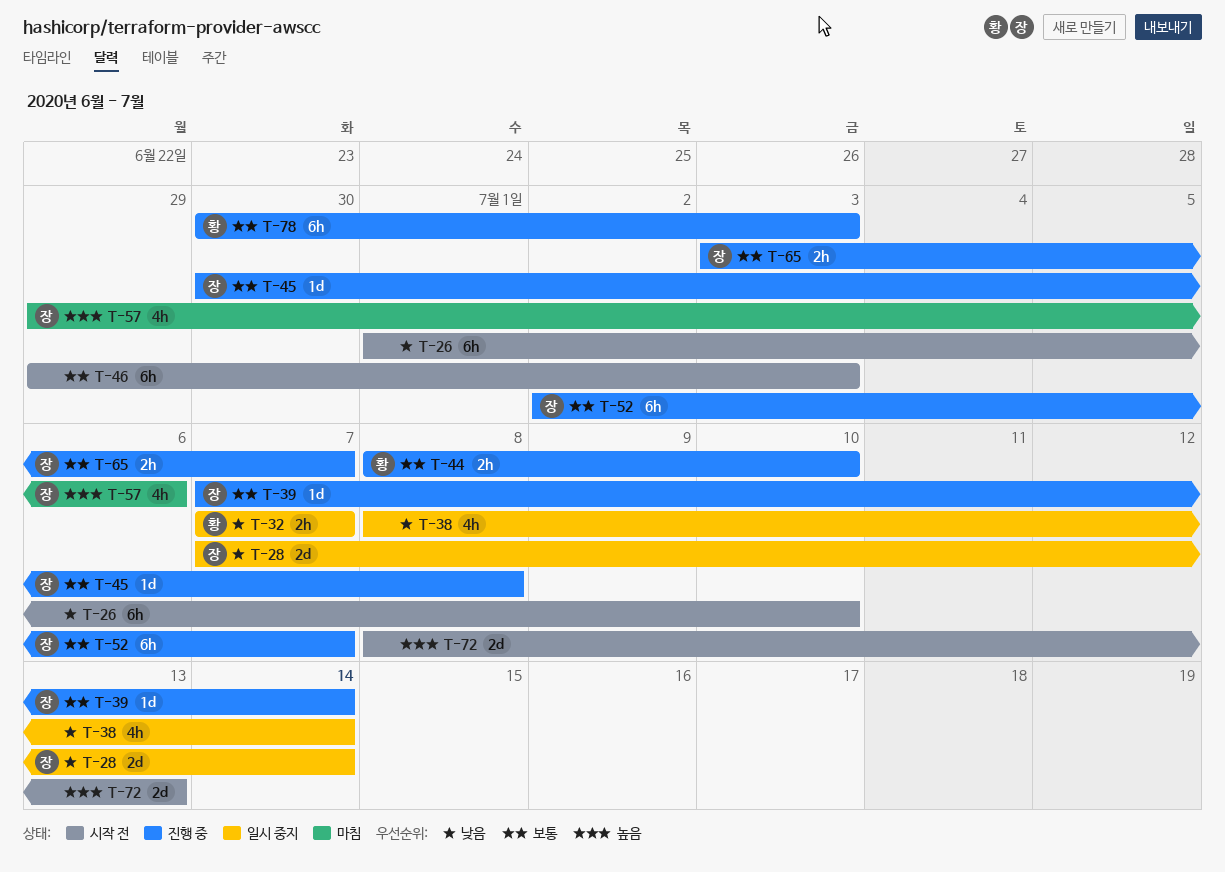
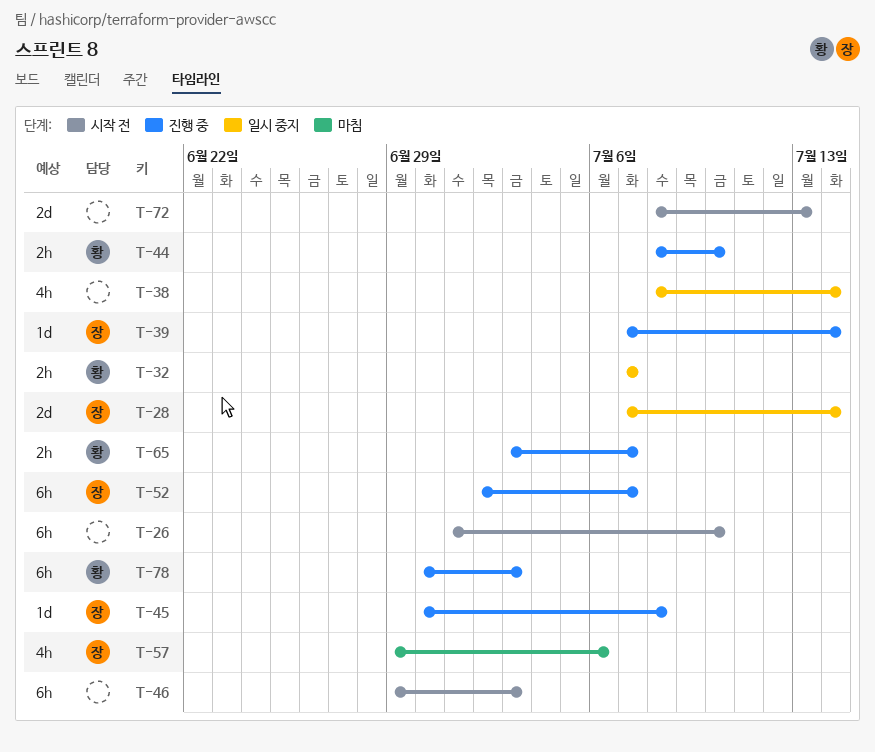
T-65, owner: 장 -> 황

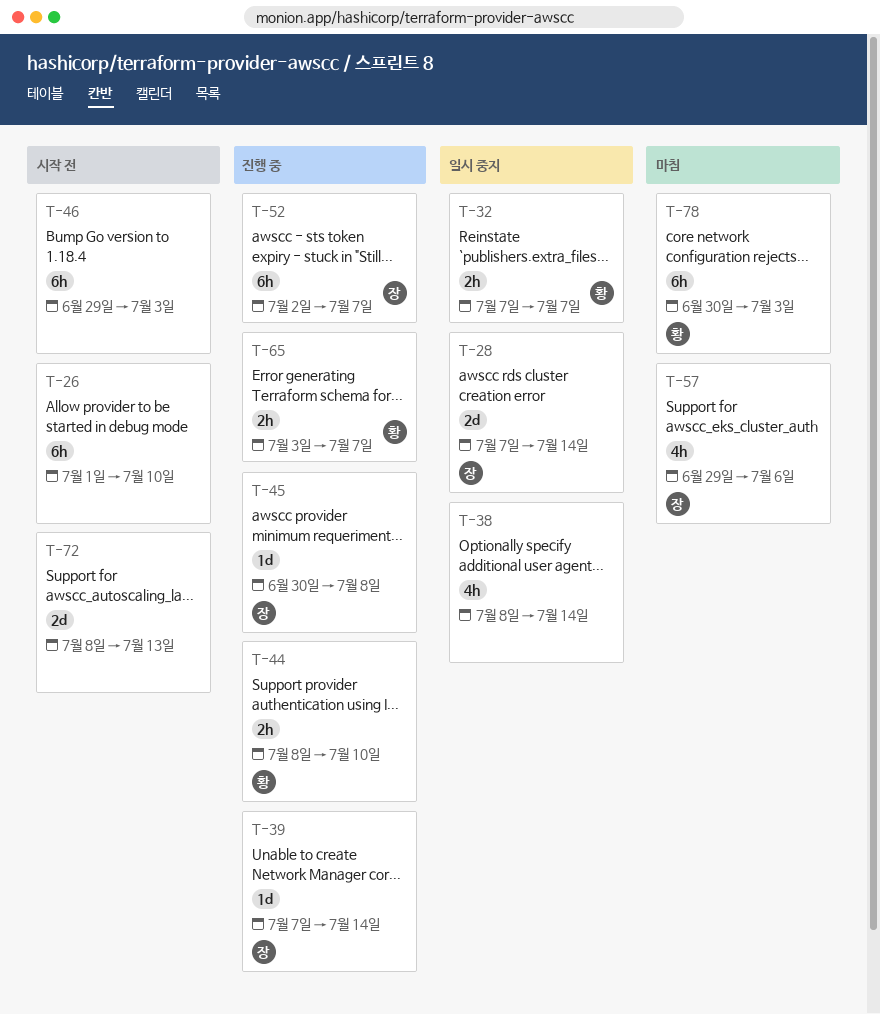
T-78, status: 진행 중 -> 마침

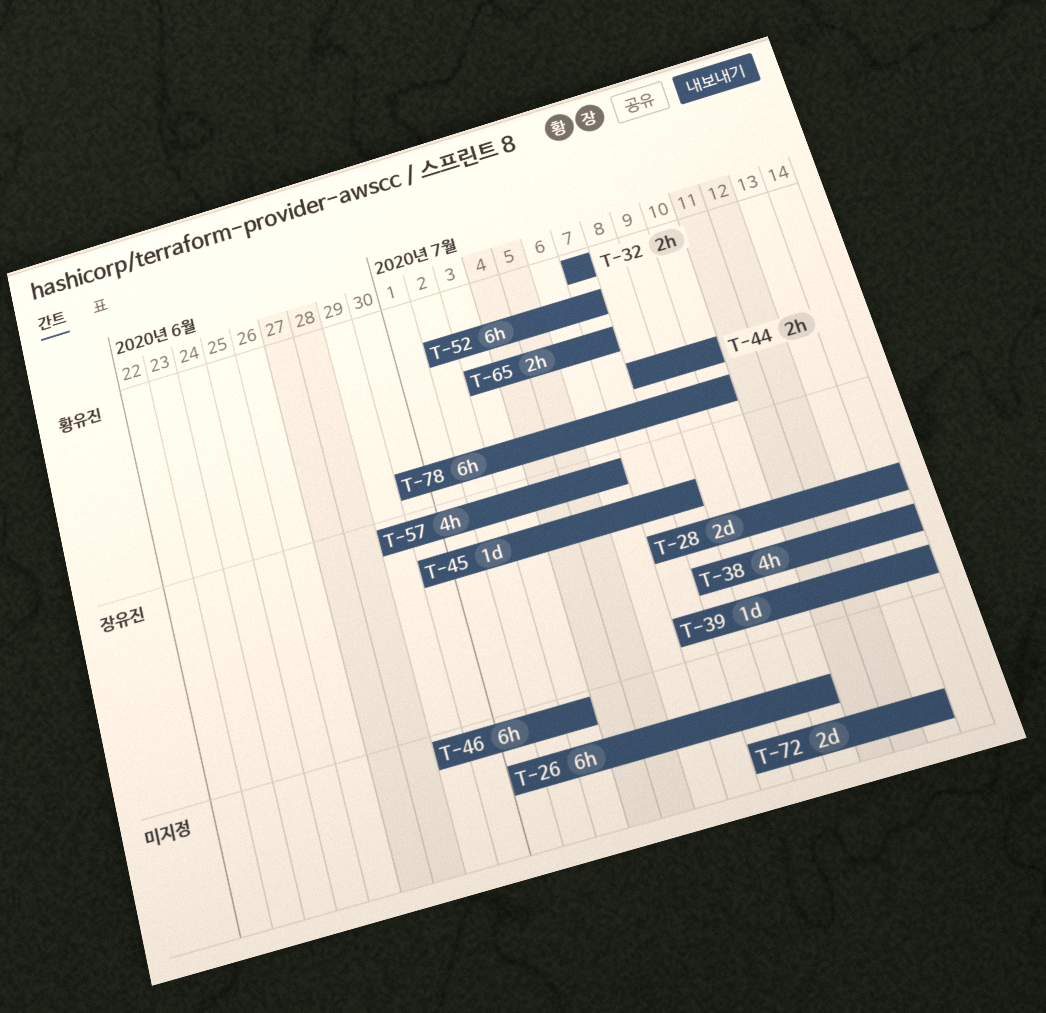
T-38, owner: none -> 장유진
T-52, owner: 장유진 -> 황유진
T-78, due: Jul 3 -> Jul 10

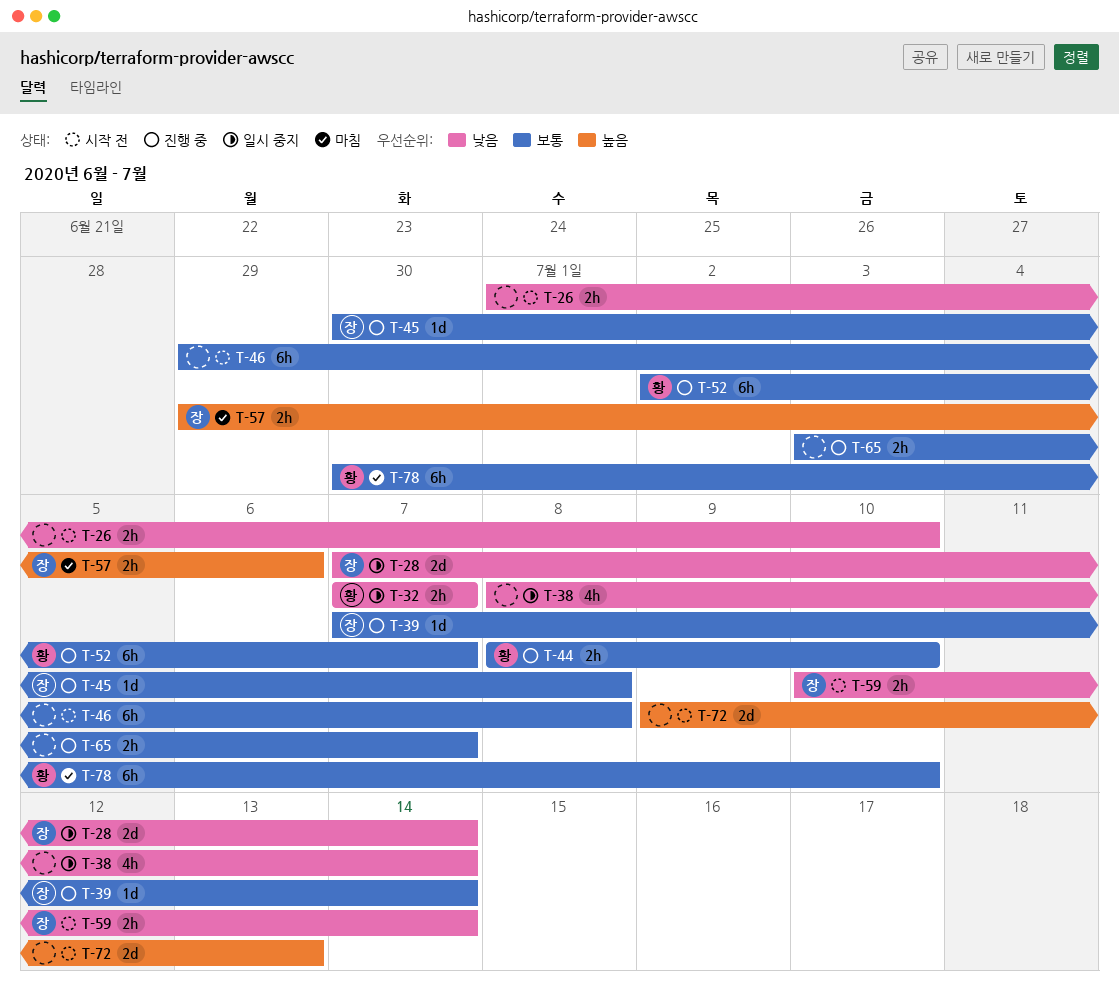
T-26, estimate: 6h -> 2h
T-38, owner: 장유진 -> none
T-46, due: Jul 3 -> Jul 8
T-57, estimate: 4h -> 2h
T-59: none -> present
T-65, owner: 황유진 -> none
T-72, start: Jul 8 -> Jul 9

